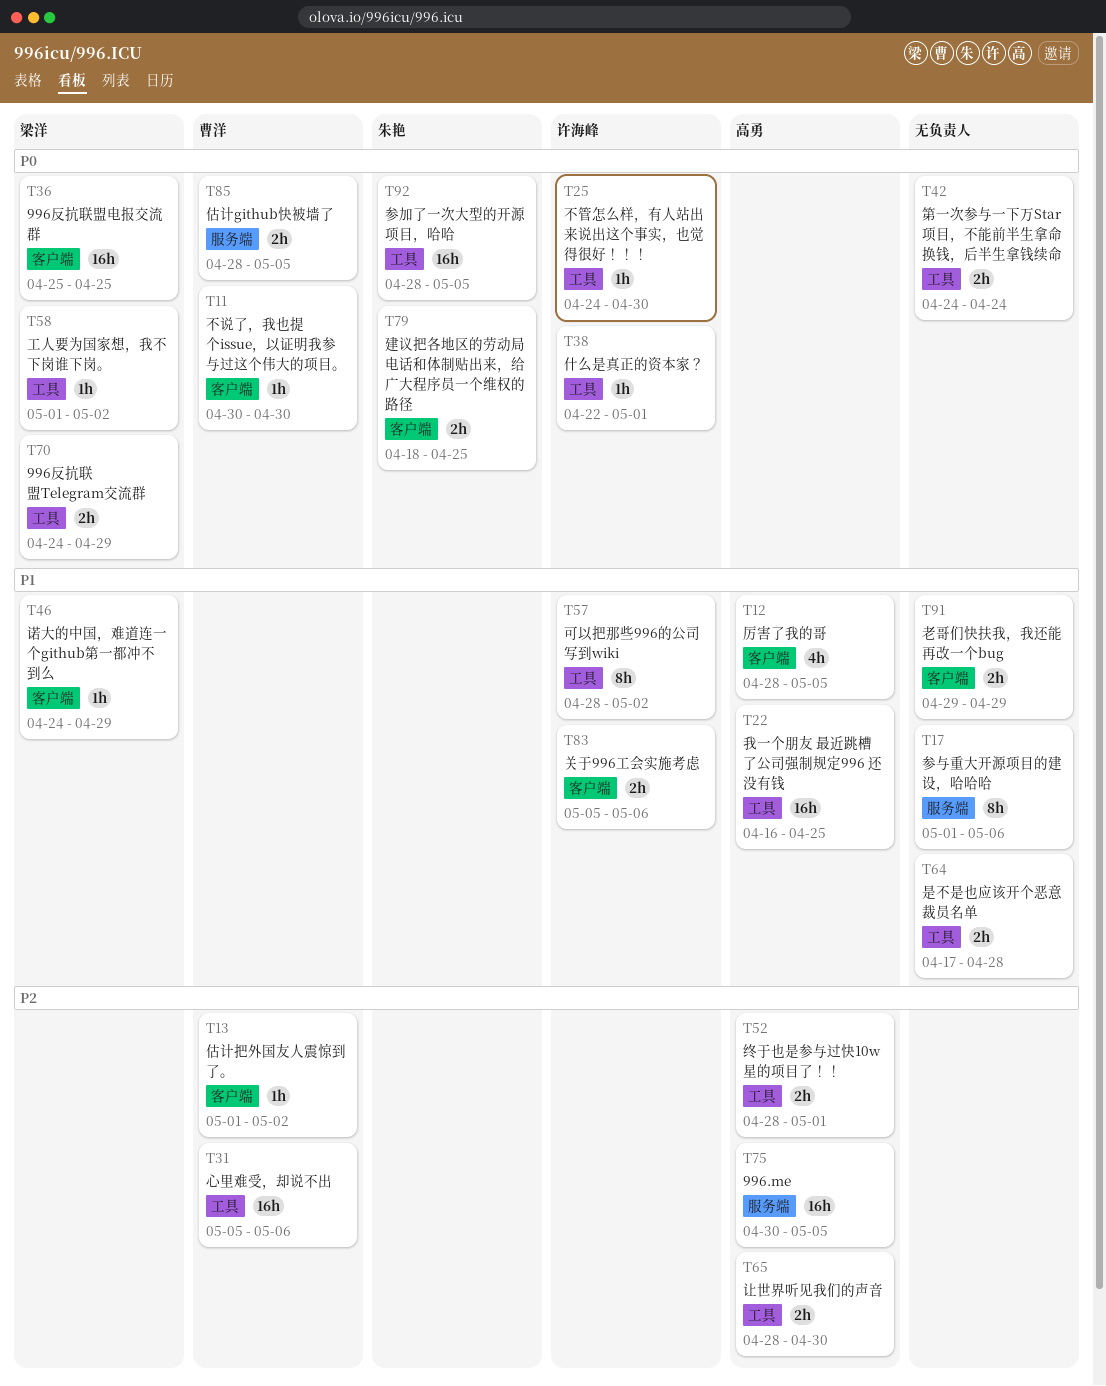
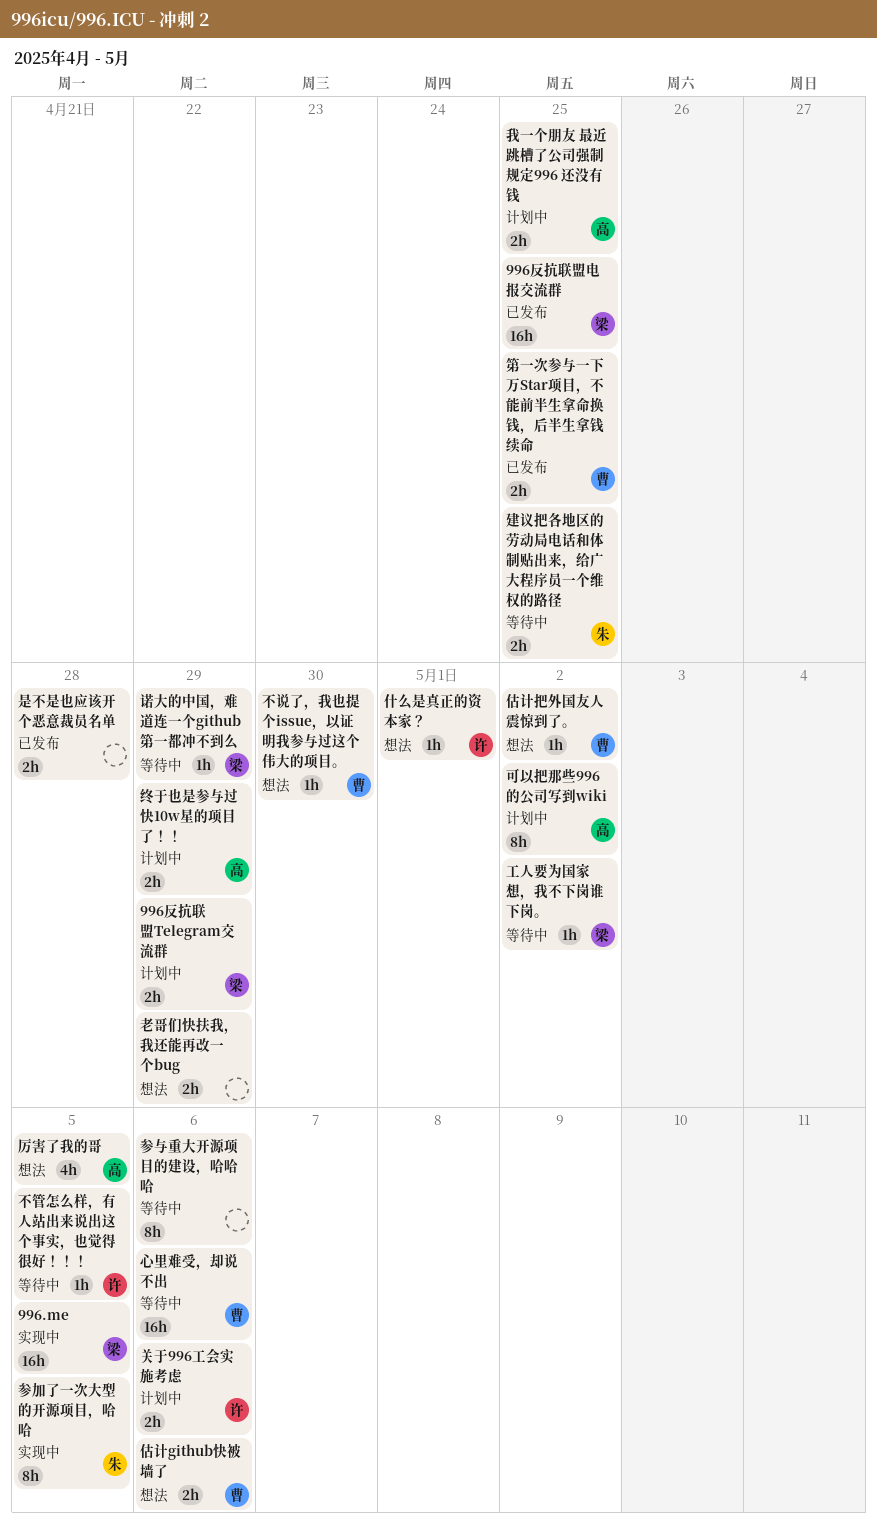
996.me, owner: 高勇 -> 梁洋
不管怎么样，有人站出来说出这个事实，也觉得很好！！！, due: Apr 30 -> May 5
估计github快被墙了, due: May 5 -> May 6
参加了一次大型的开源项目，哈哈, estimate: 16h -> 8h
可以把那些996的公司写到wiki, owner: 许海峰 -> 高勇
我一个朋友 最近跳槽了公司强制规定996 还没有钱, estimate: 16h -> 2h
第一次参与一下万Star项目，不能前半生拿命换钱，后半生拿钱续命, owner: none -> 曹洋
第一次参与一下万Star项目，不能前半生拿命换钱，后半生拿钱续命, due: Apr 24 -> Apr 25
终于也是参与过快10w星的项目了！！, due: May 1 -> Apr 29
让世界听见我们的声音: present -> none

